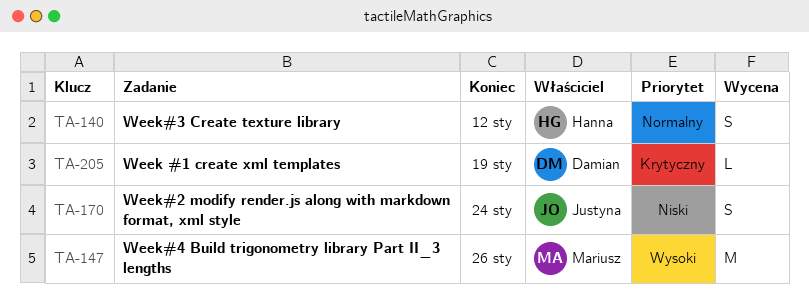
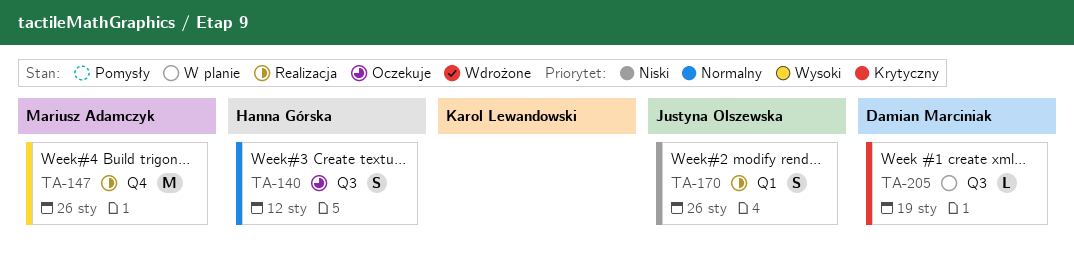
TA-170, due: Jan 24 -> Jan 26

